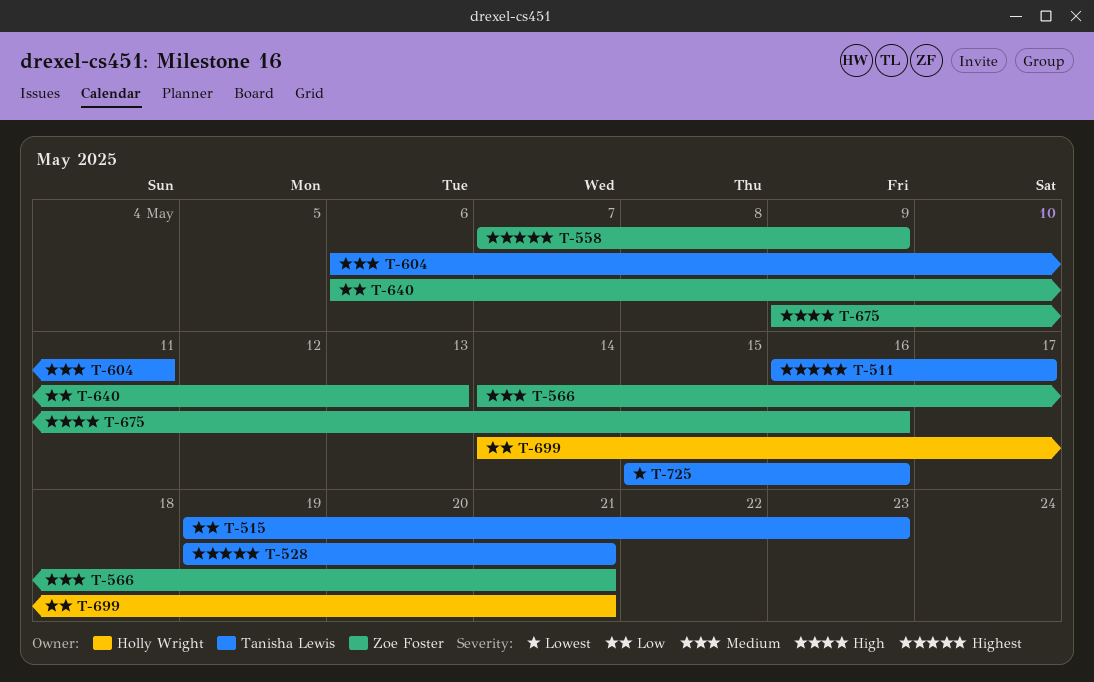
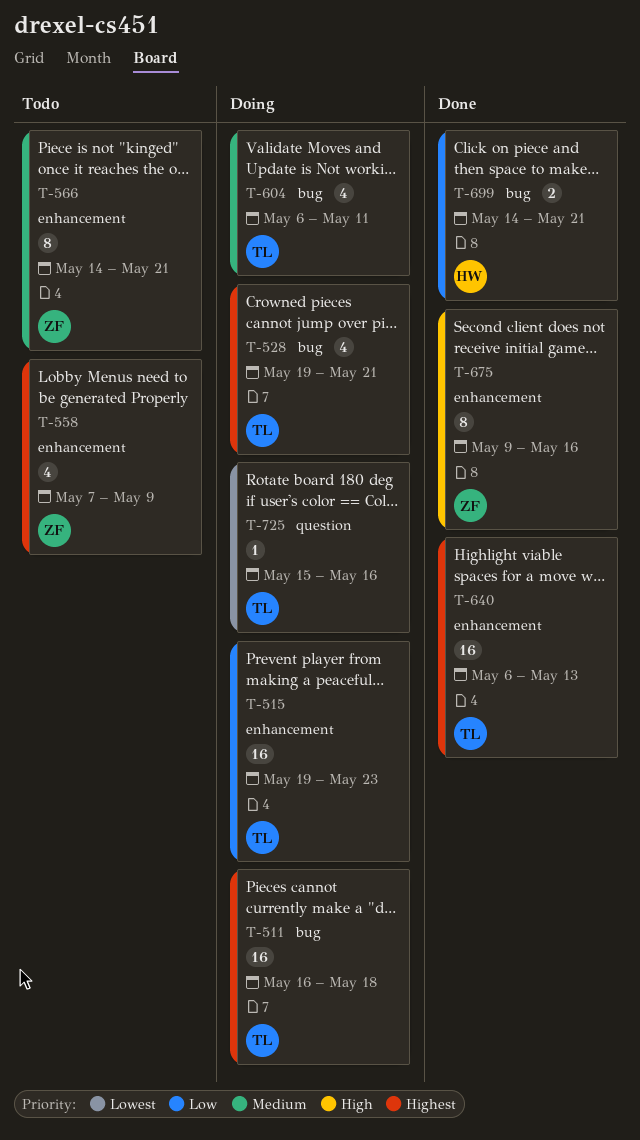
T-511, due: May 17 -> May 18
T-640, owner: Zoe Foster -> Tanisha Lewis
T-640, priority: Low -> Highest

